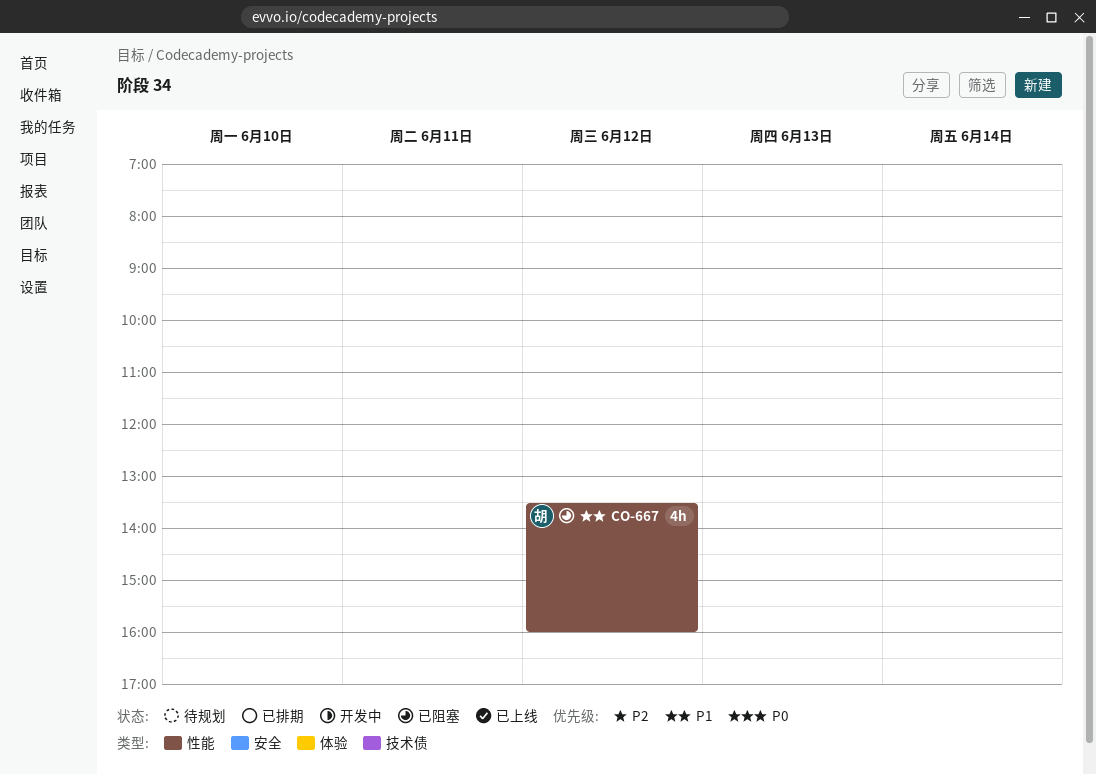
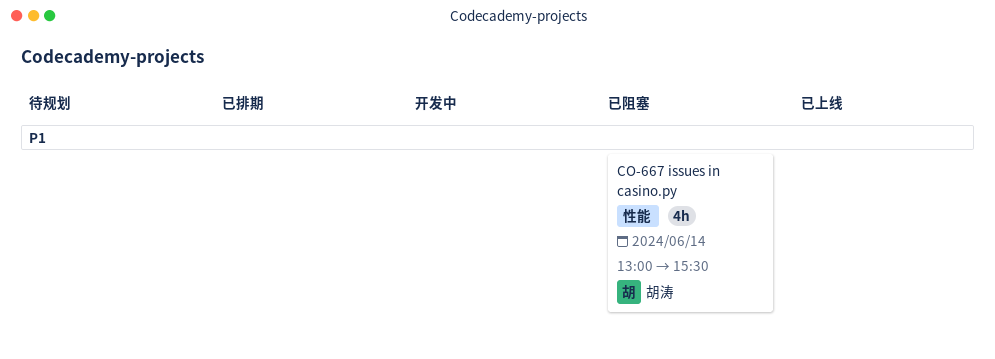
CO-667, day: Jun 12 -> Jun 14
CO-667, begins: 13:30 -> 13:00
CO-667, ends: 16:00 -> 15:30

